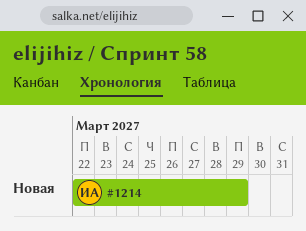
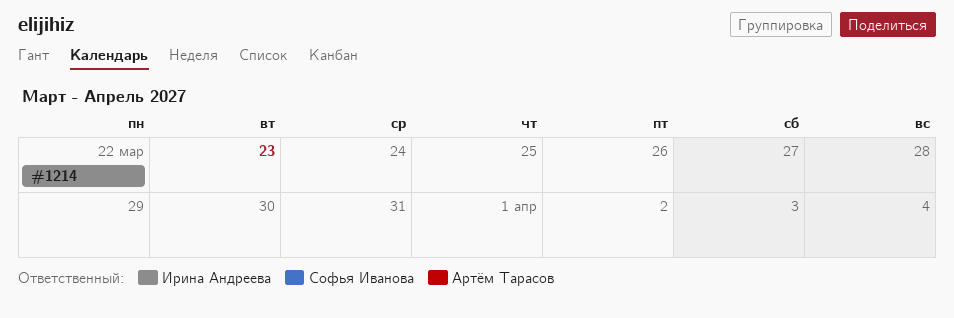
#1214, due: Mar 29 -> Mar 22

